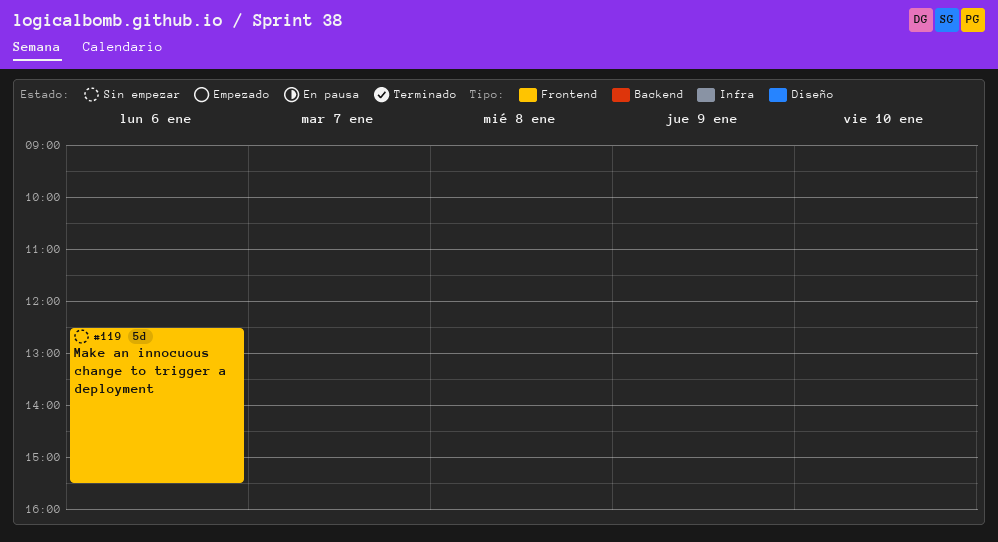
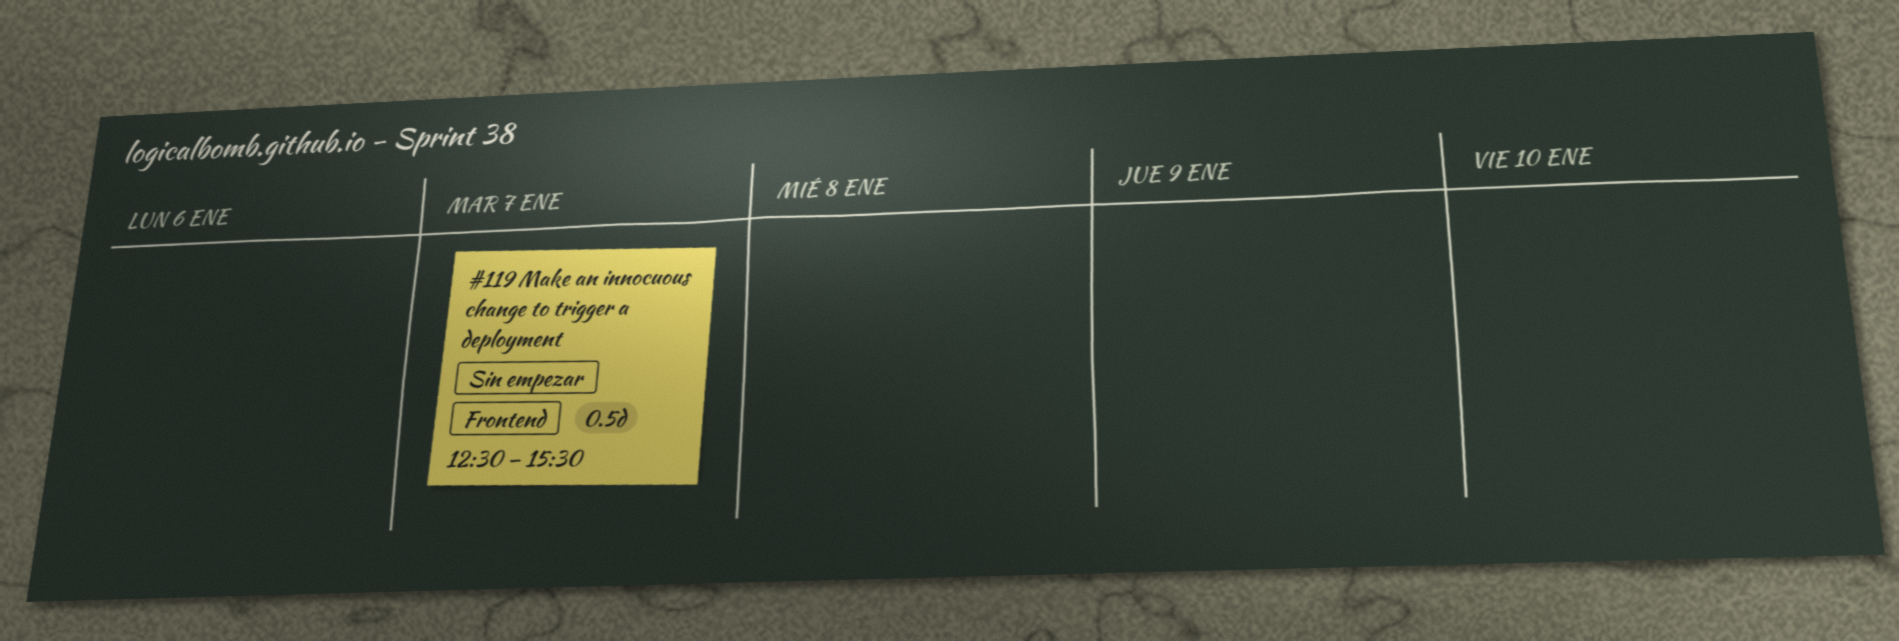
#119, estimate: 5d -> 0.5d
#119, day: Jan 6 -> Jan 7

